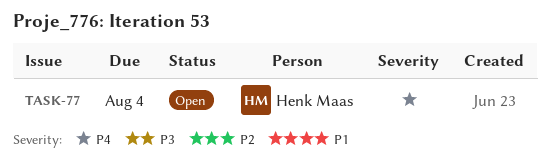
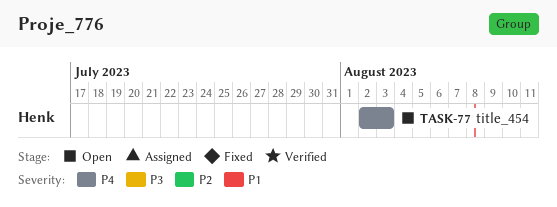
TASK-77, due: Aug 4 -> Aug 3

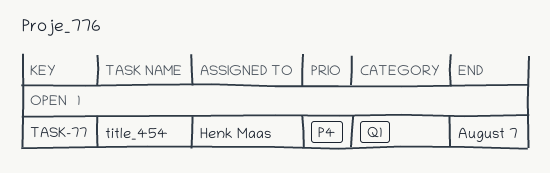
TASK-77, due: Aug 3 -> Aug 7

